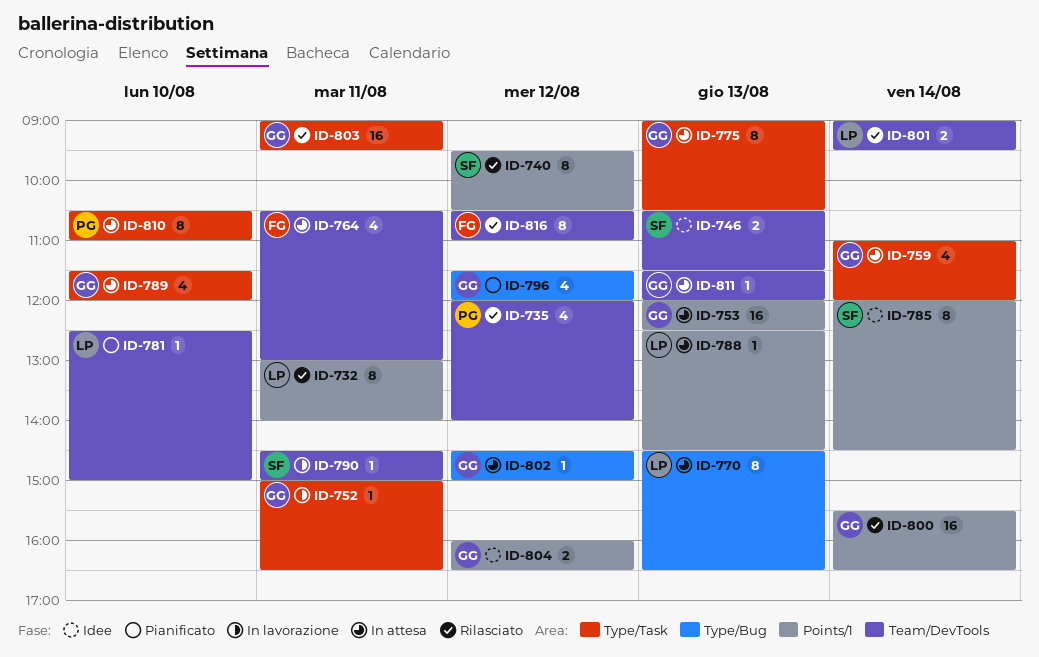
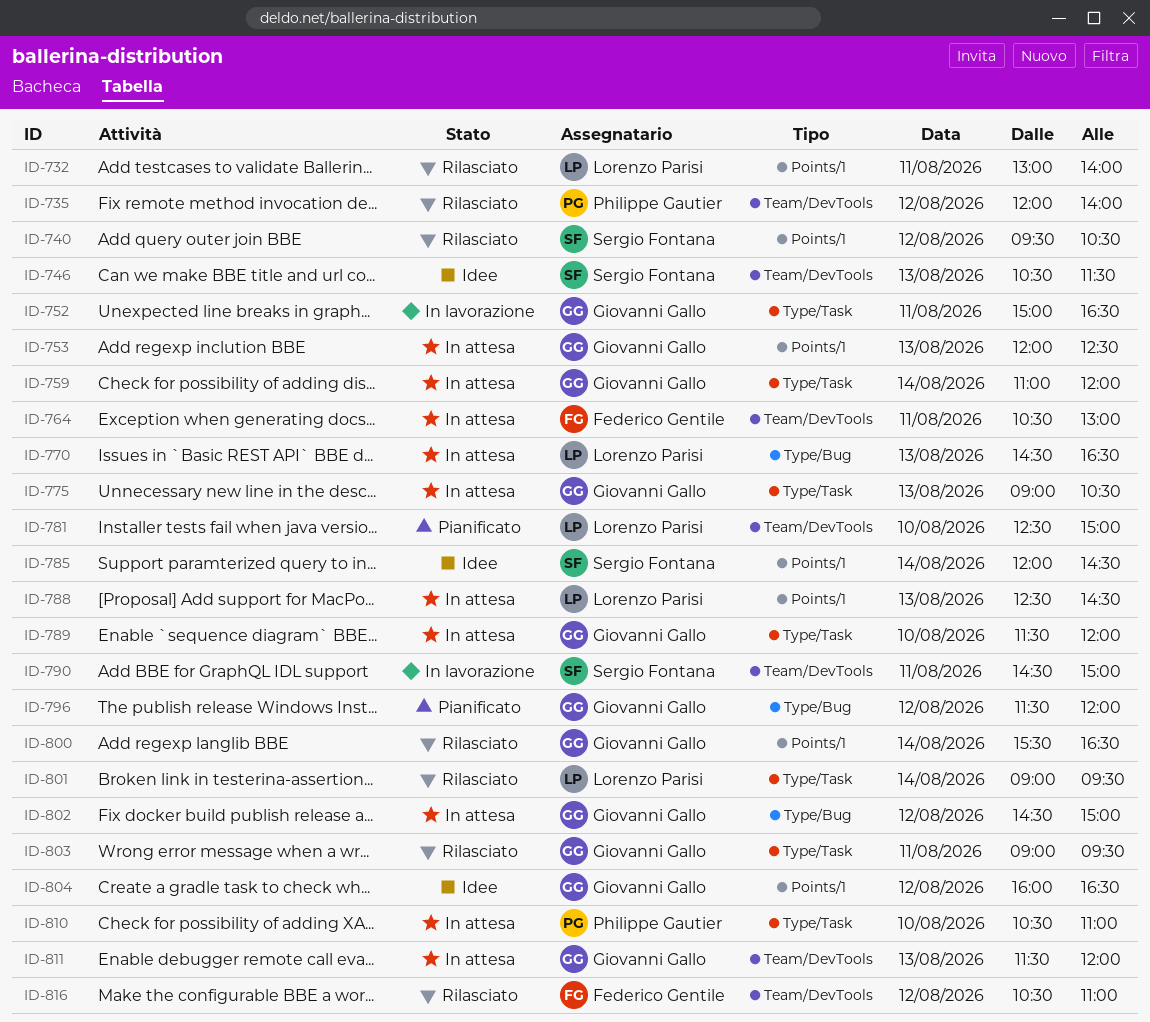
ID-801, label: Team/DevTools -> Type/Task

